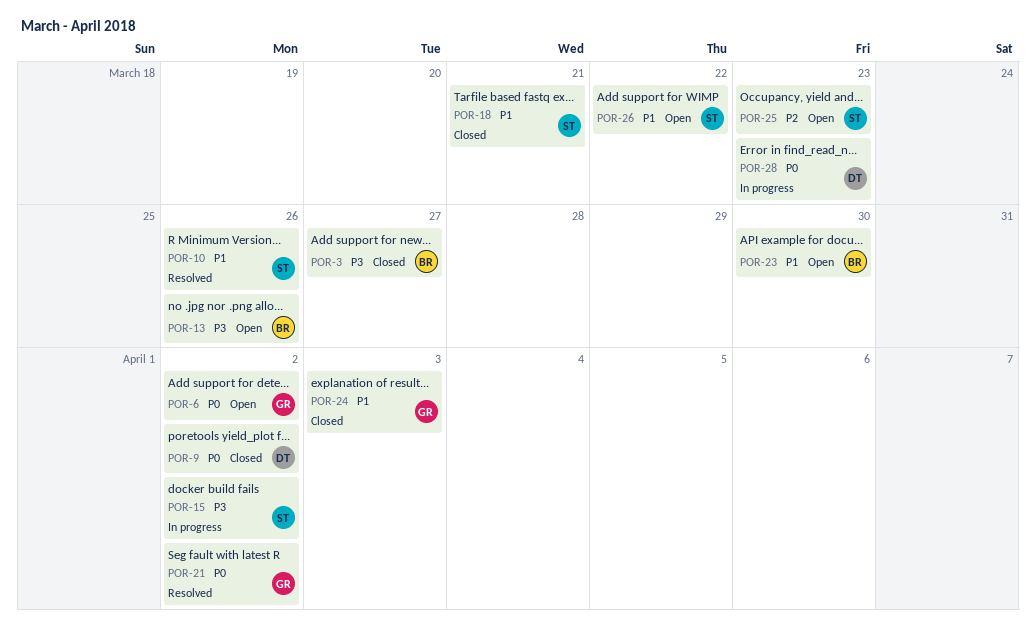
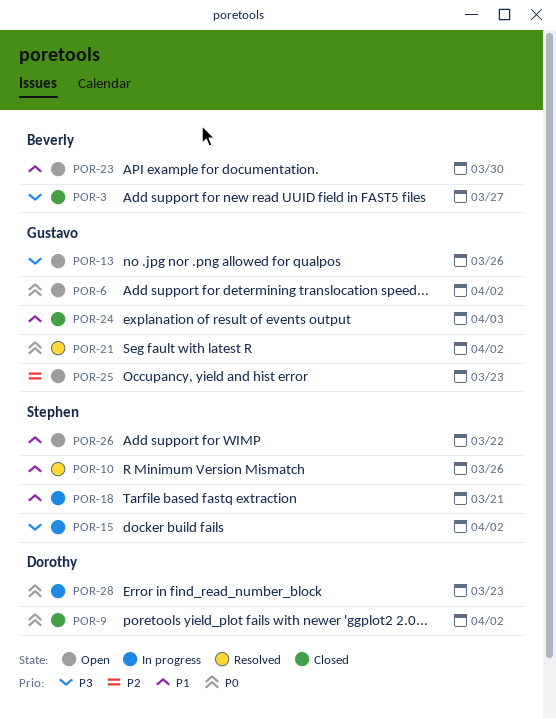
POR-13, owner: Beverly -> Gustavo
POR-18, status: Closed -> In progress
POR-25, owner: Stephen -> Gustavo

